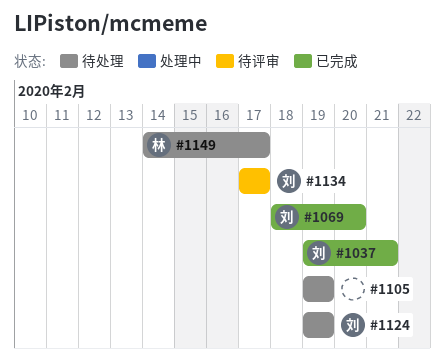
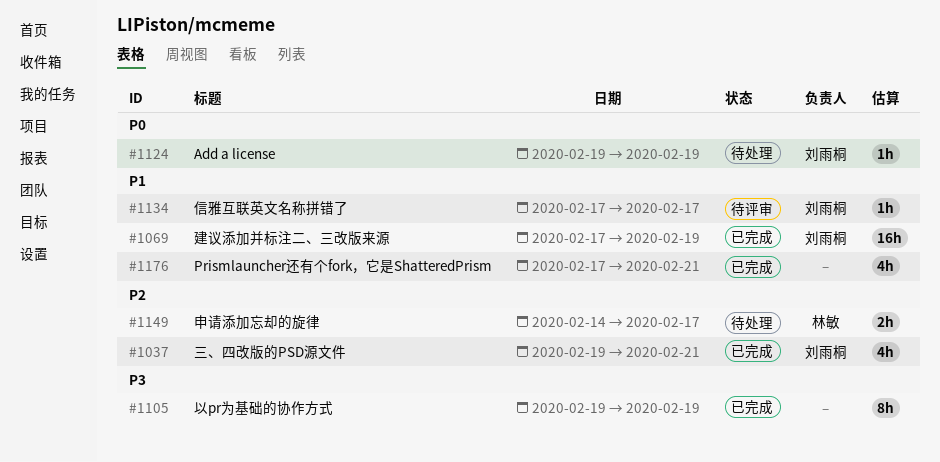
#1069, start: Feb 18 -> Feb 17
#1069, due: Feb 20 -> Feb 19
#1105, status: 待处理 -> 已完成
#1176: none -> present

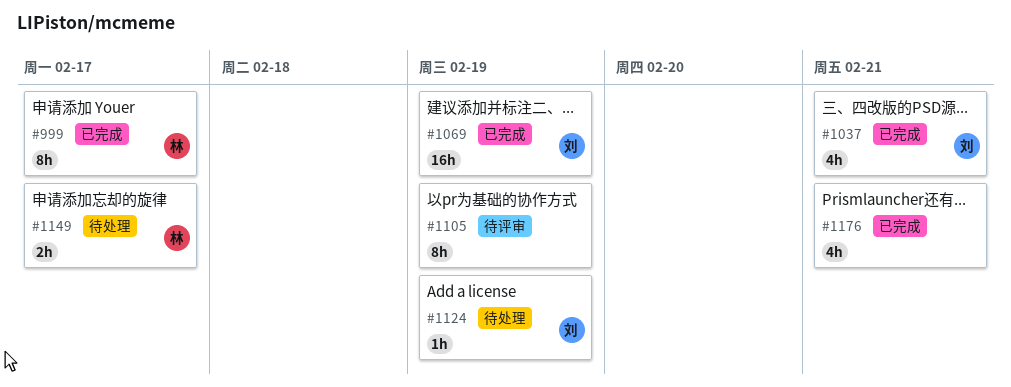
#999: none -> present
#1105, status: 已完成 -> 待评审
#1134: present -> none

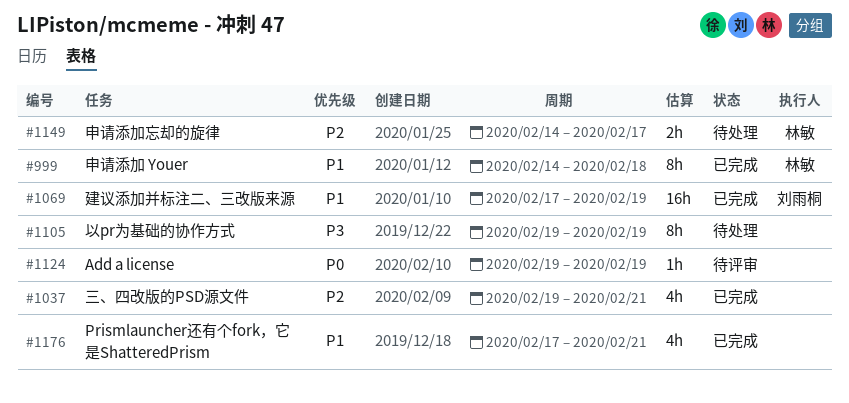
#999, due: Feb 17 -> Feb 18
#1037, owner: 刘雨桐 -> none
#1105, status: 待评审 -> 待处理
#1124, status: 待处理 -> 待评审
#1124, owner: 刘雨桐 -> none

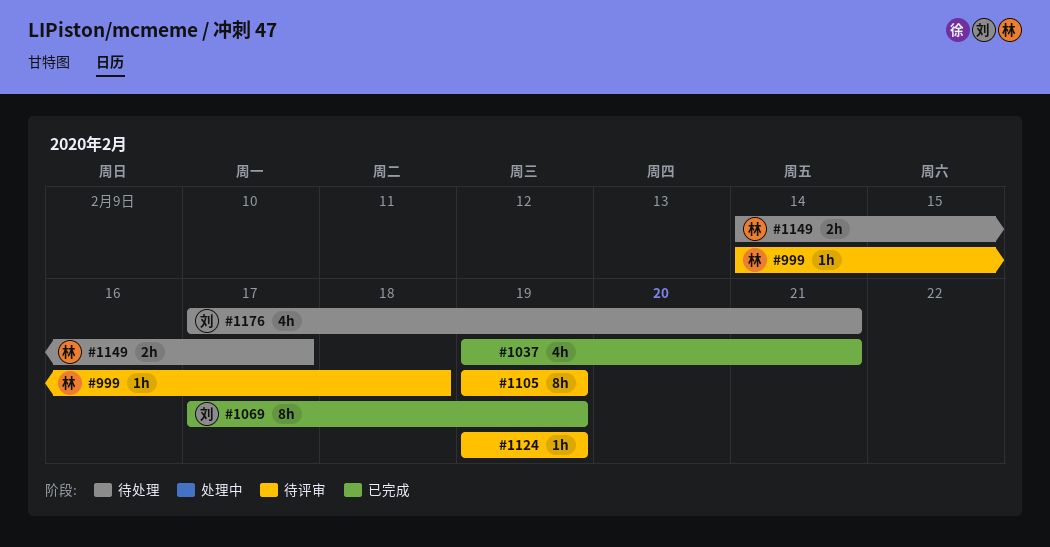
#999, status: 已完成 -> 待评审
#999, estimate: 8h -> 1h
#1069, estimate: 16h -> 8h
#1105, status: 待处理 -> 待评审
#1176, status: 已完成 -> 待处理
#1176, owner: none -> 刘雨桐

